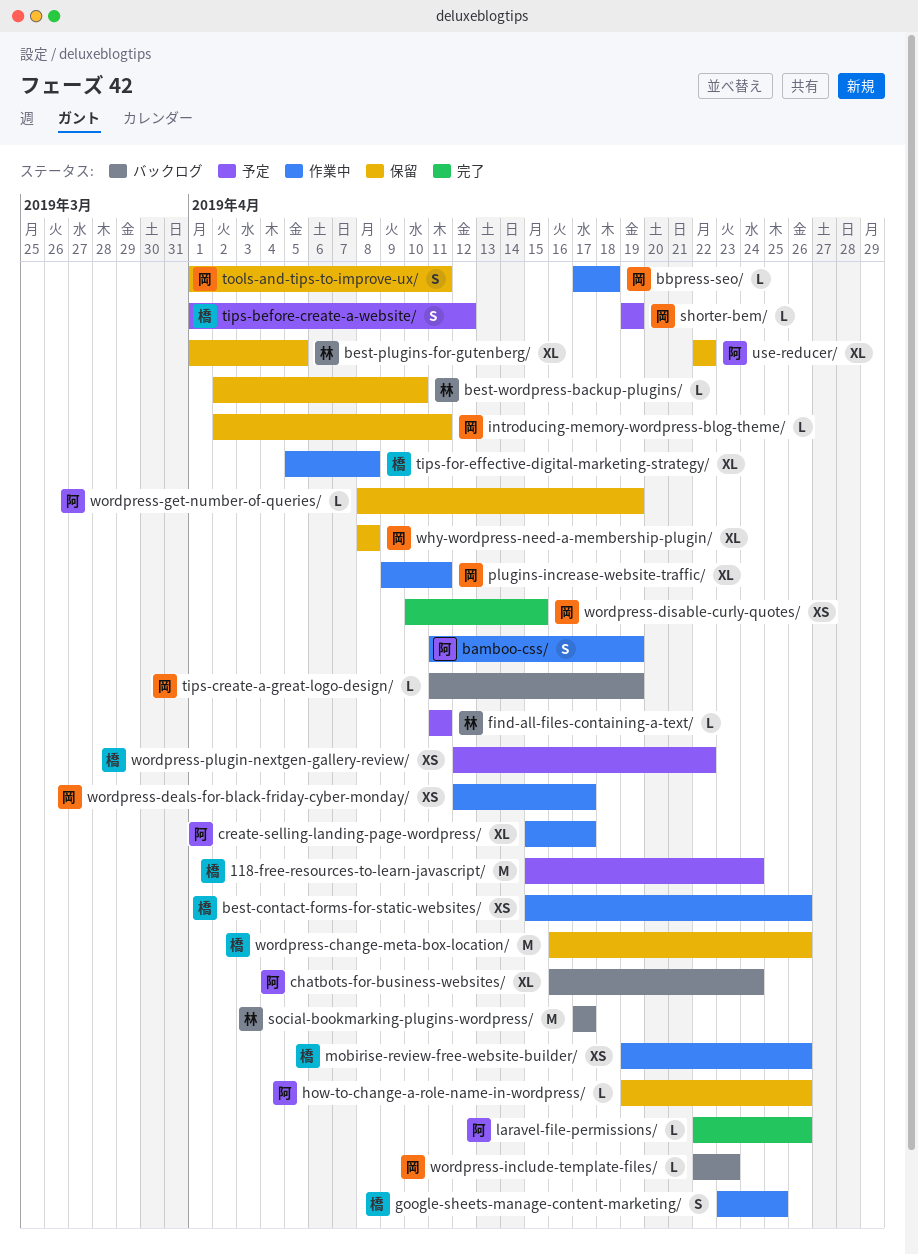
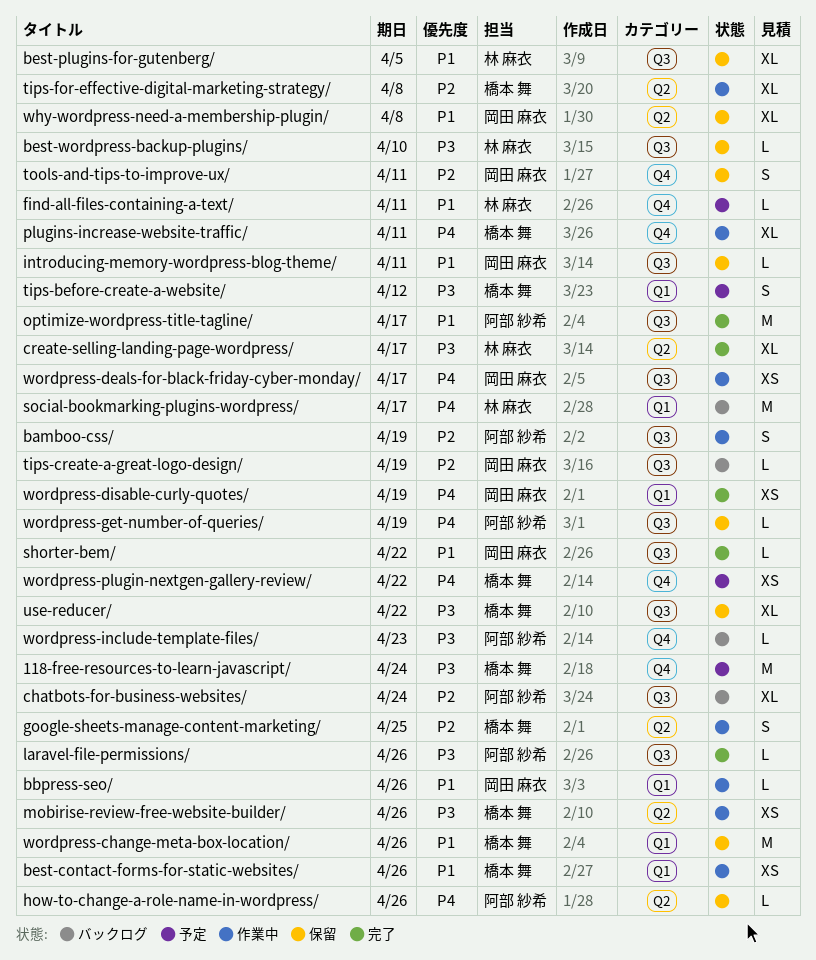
bbpress-seo/, due: Apr 18 -> Apr 26
create-selling-landing-page-wordpress/, status: 作業中 -> 完了
create-selling-landing-page-wordpress/, owner: 阿部 紗希 -> 林 麻衣
optimize-wordpress-title-tagline/: none -> present
plugins-increase-website-traffic/, owner: 岡田 麻衣 -> 橋本 舞
shorter-bem/, status: 予定 -> 完了
shorter-bem/, due: Apr 19 -> Apr 22
use-reducer/, owner: 阿部 紗希 -> 橋本 舞
wordpress-disable-curly-quotes/, due: Apr 15 -> Apr 19
wordpress-include-template-files/, owner: 岡田 麻衣 -> 阿部 紗希

